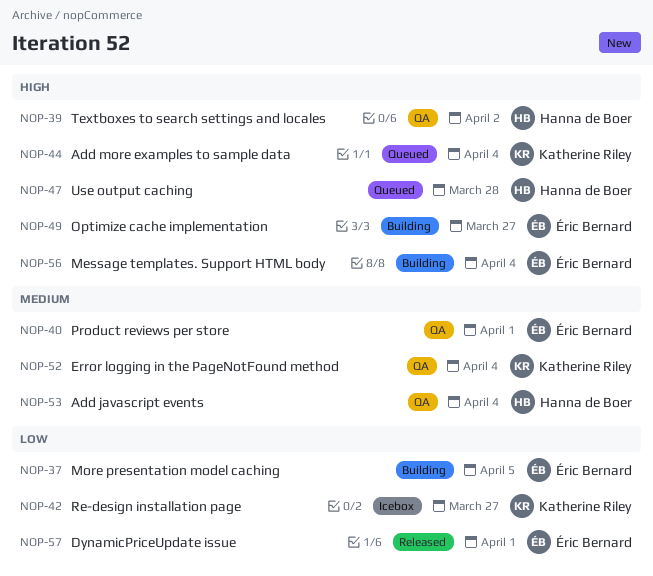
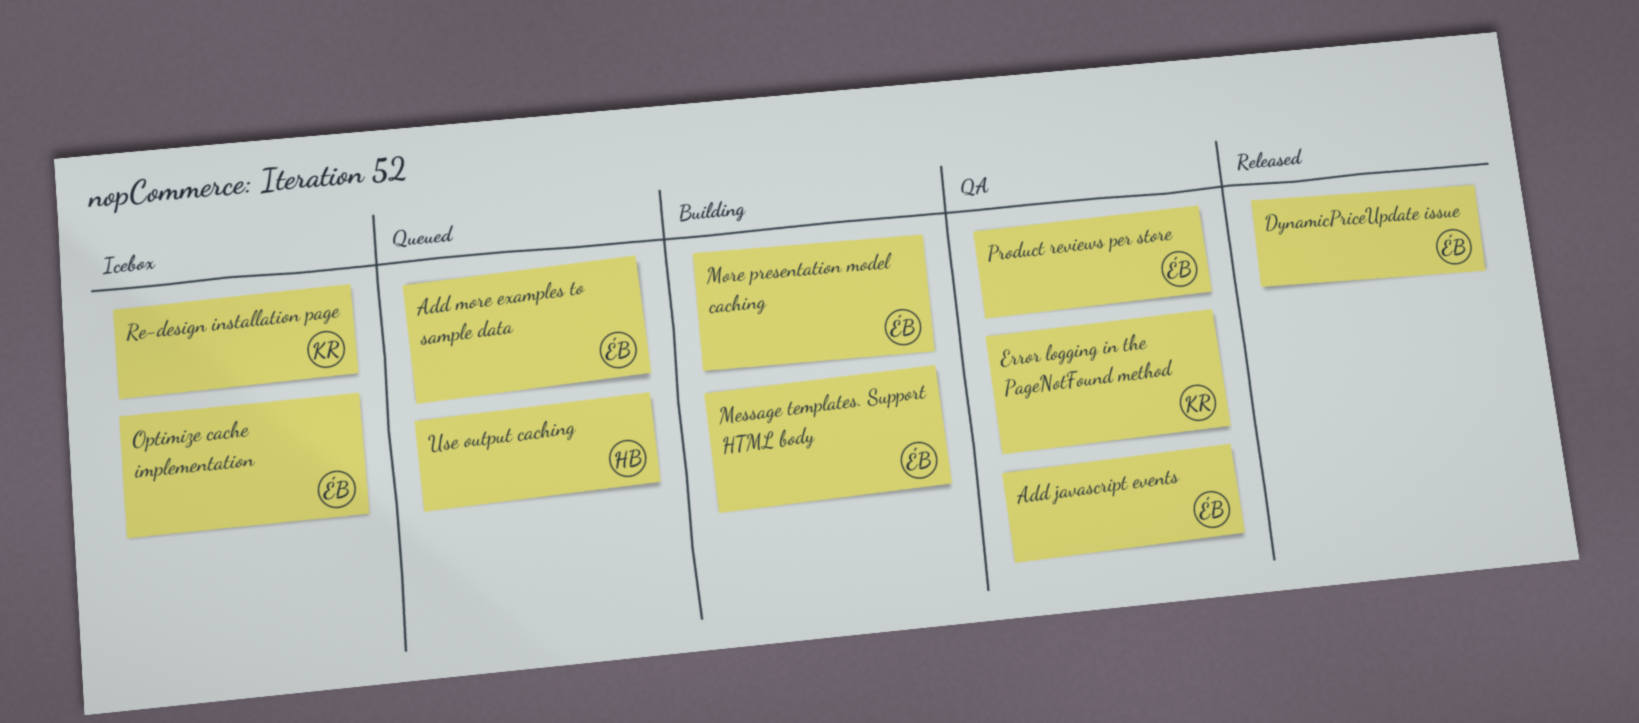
Add javascript events, owner: Hanna de Boer -> Éric Bernard
Add more examples to sample data, owner: Katherine Riley -> Éric Bernard
Optimize cache implementation, status: Building -> Icebox
Textboxes to search settings and locales: present -> none

